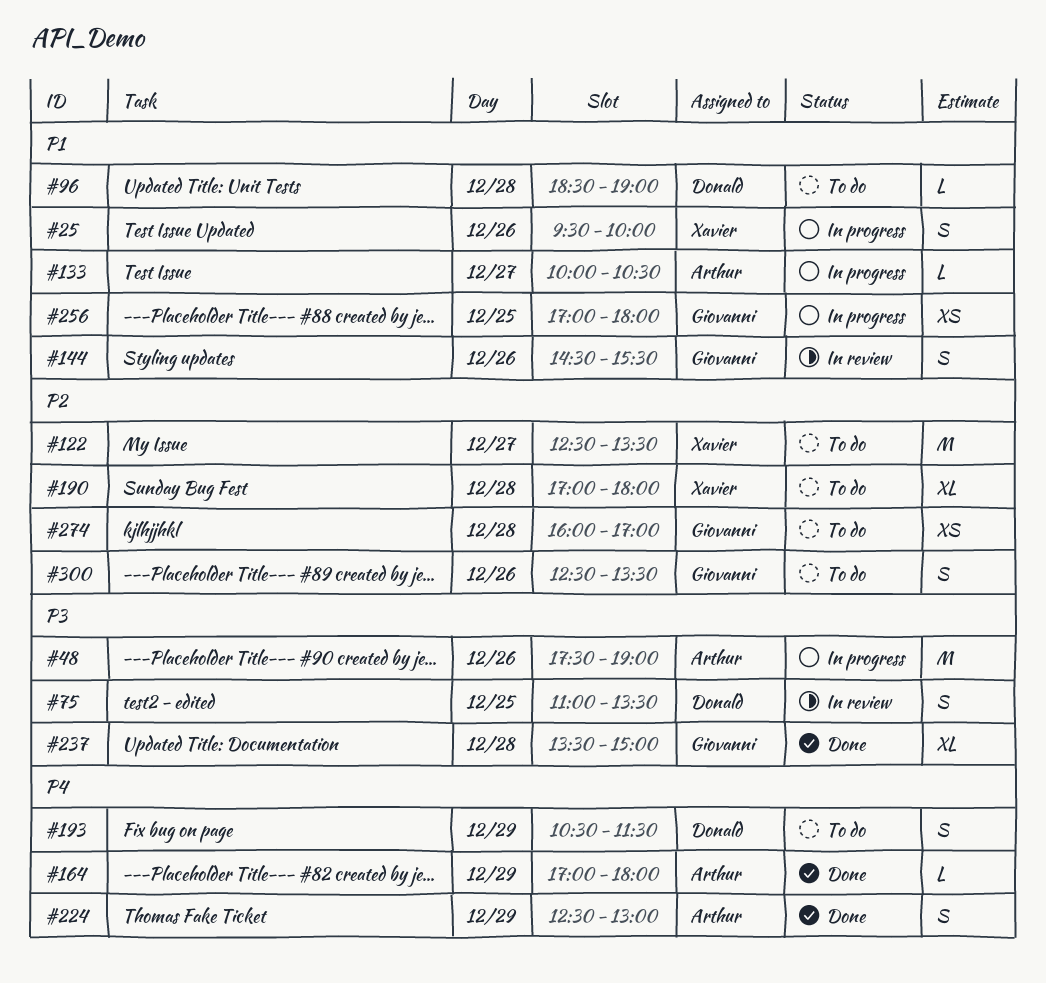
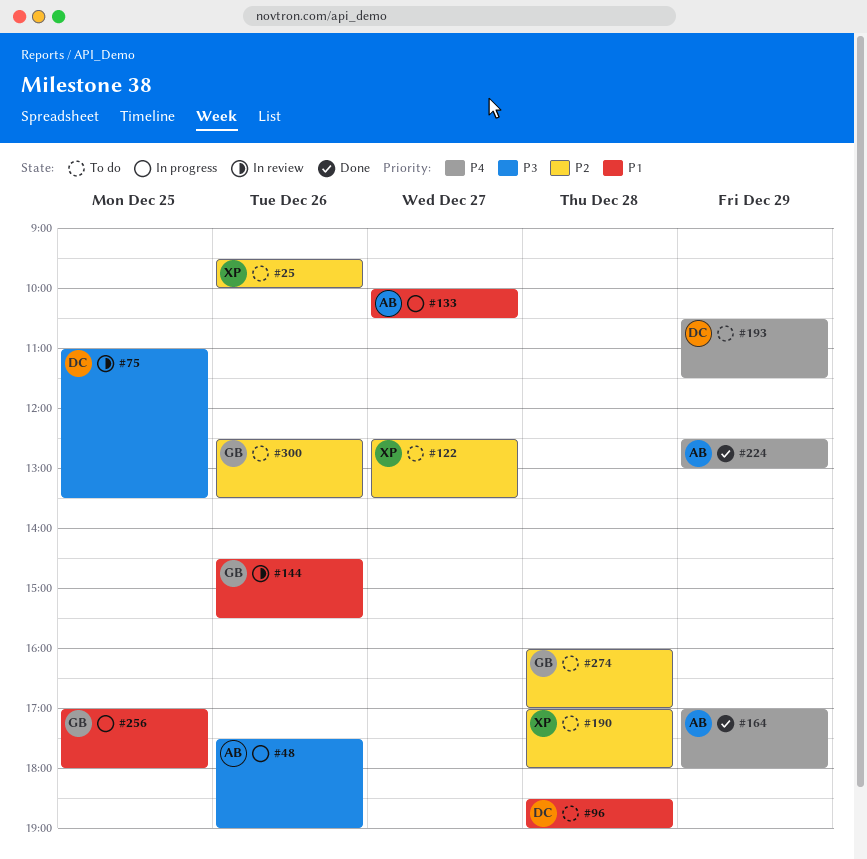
#25, status: In progress -> To do
#25, priority: P1 -> P2
#237: present -> none

